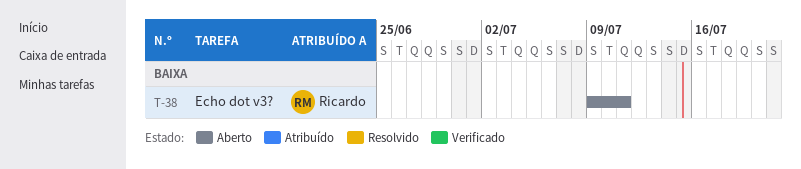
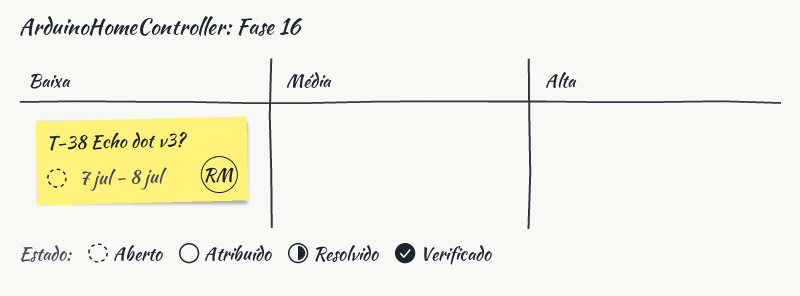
T-38, start: Jul 9 -> Jul 7
T-38, due: Jul 11 -> Jul 8

